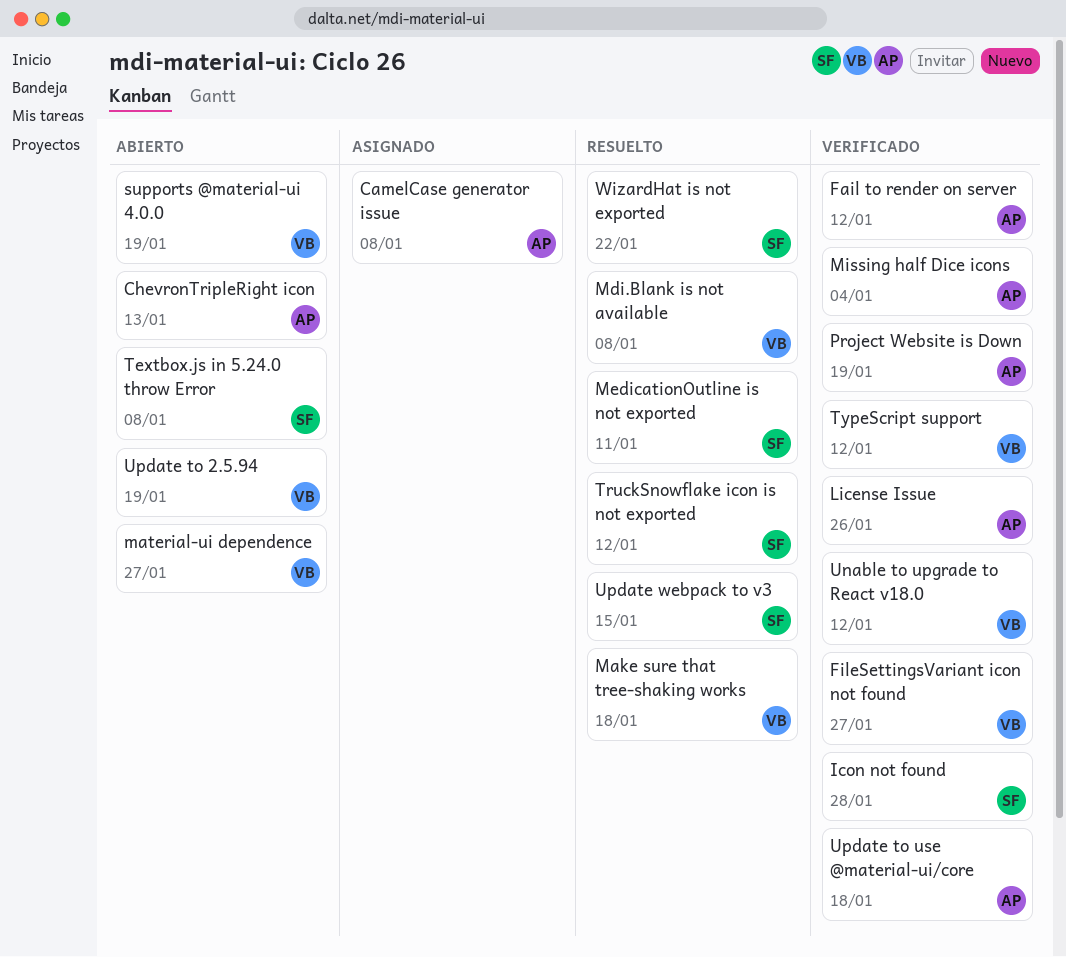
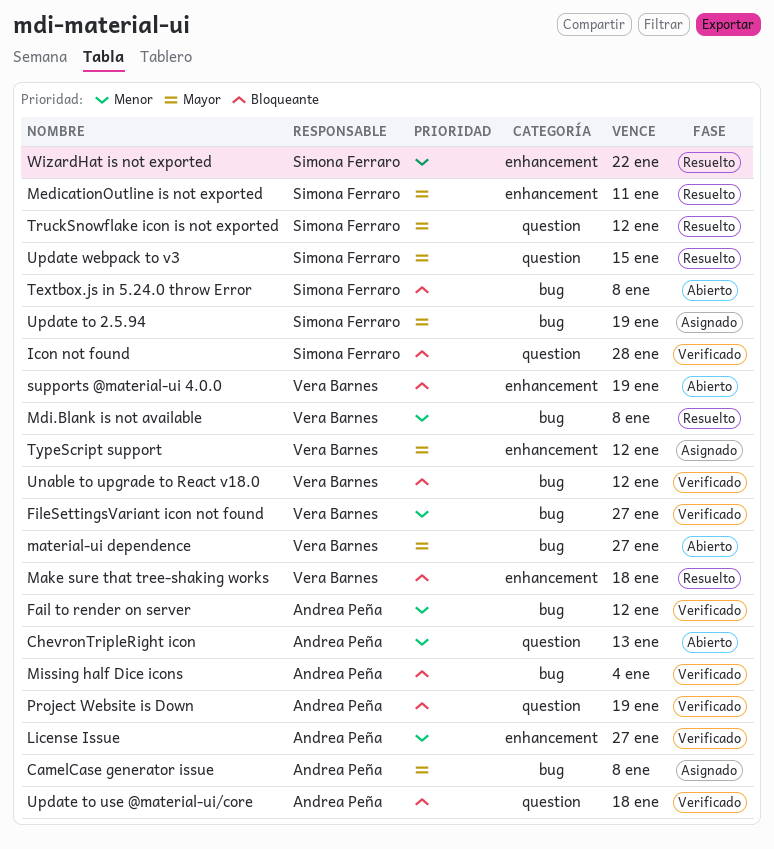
License Issue, due: Jan 26 -> Jan 27
TypeScript support, status: Verificado -> Asignado
Update to 2.5.94, status: Abierto -> Asignado
Update to 2.5.94, owner: Vera Barnes -> Simona Ferraro

